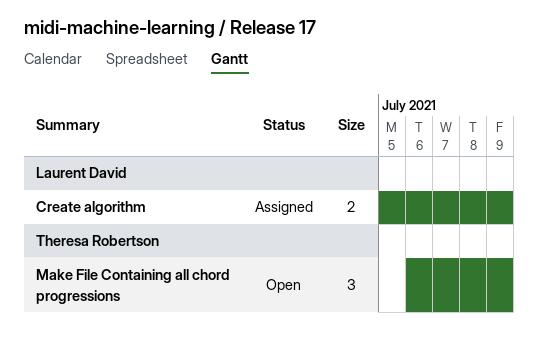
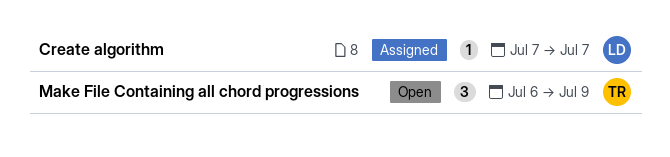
Create algorithm, estimate: 2 -> 1
Create algorithm, start: Jul 5 -> Jul 7
Create algorithm, due: Jul 9 -> Jul 7

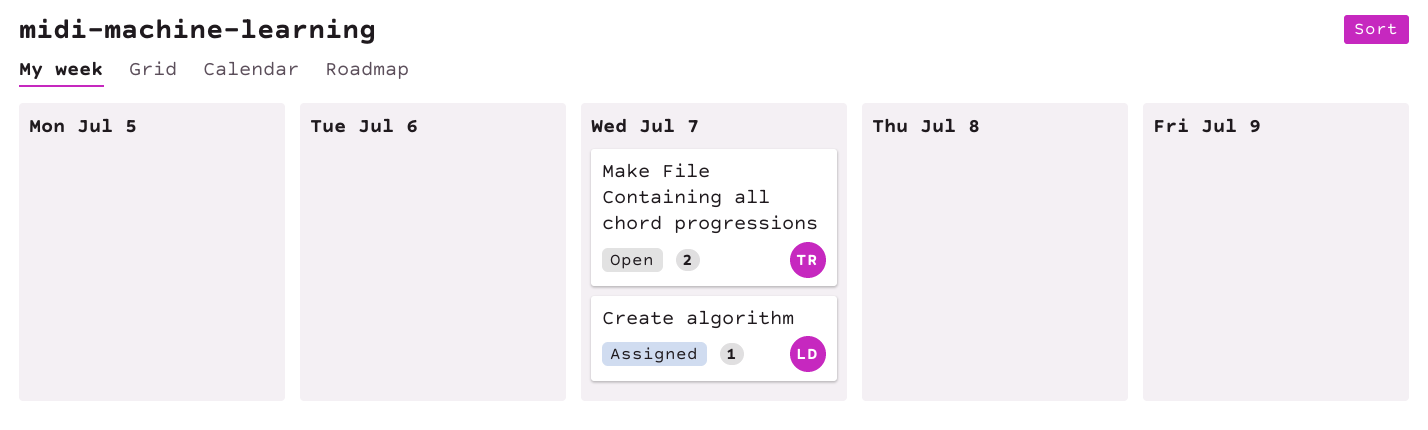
Make File Containing all chord progressions, estimate: 3 -> 2
Make File Containing all chord progressions, due: Jul 9 -> Jul 7

